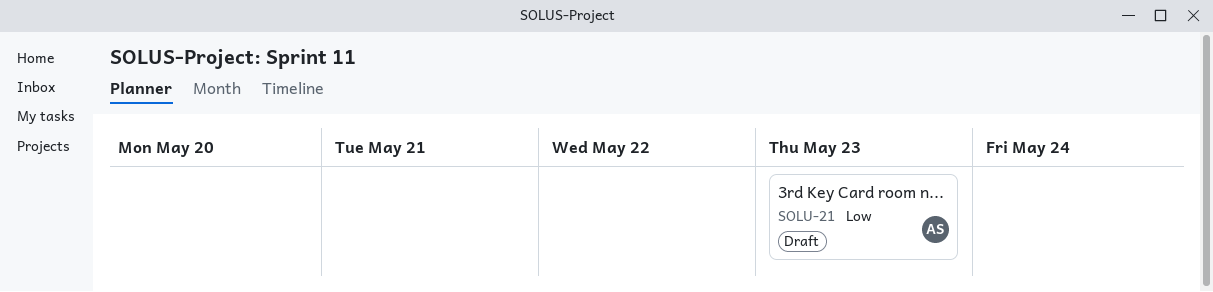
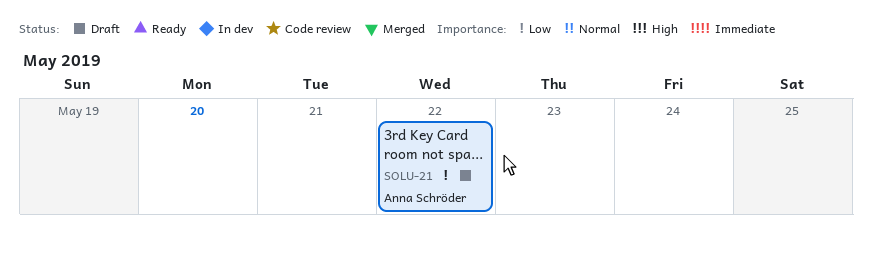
SOLU-21, due: May 23 -> May 22

